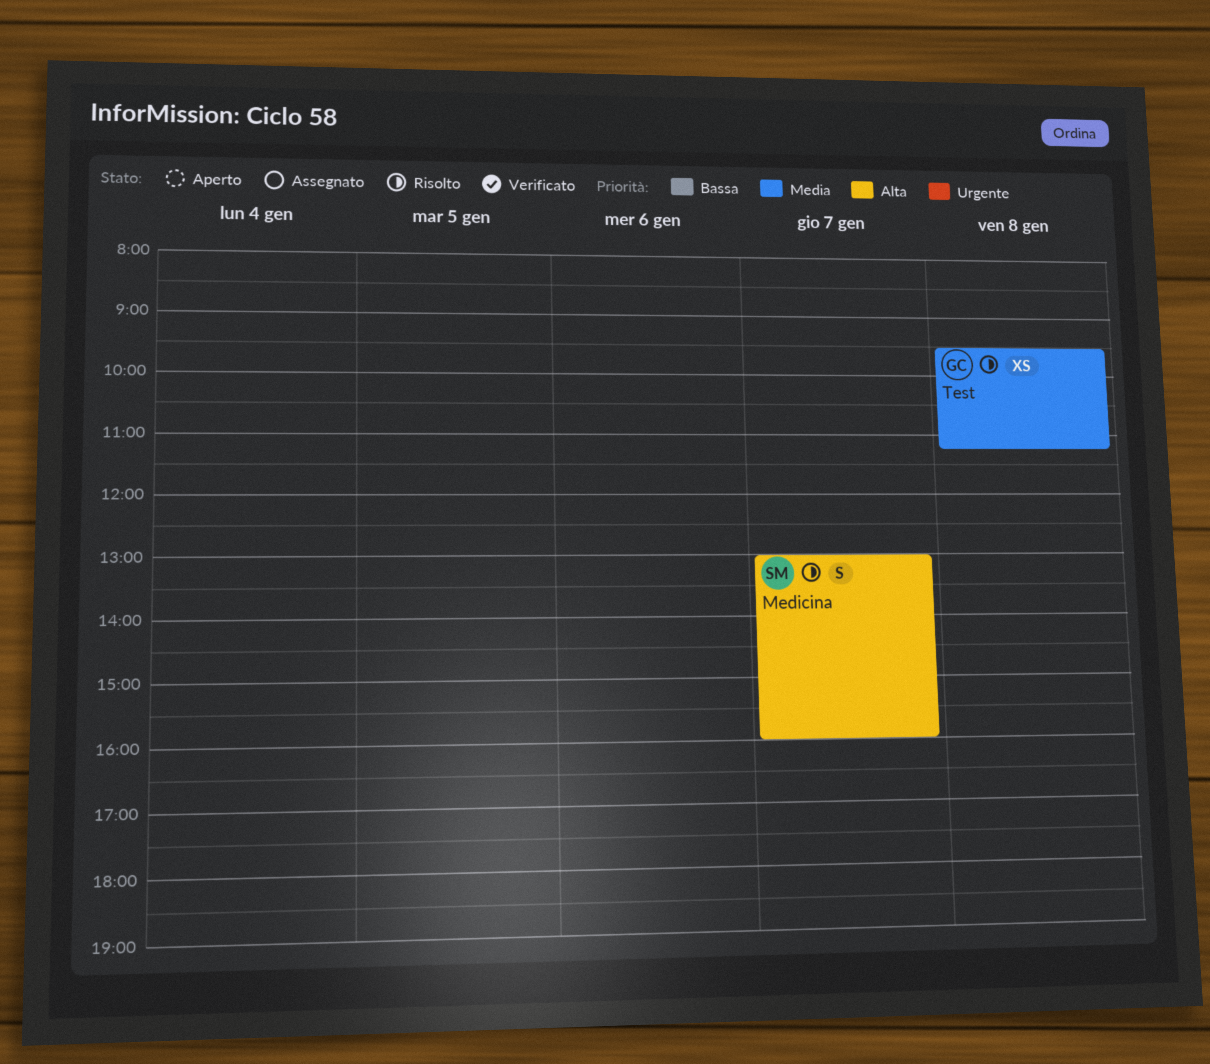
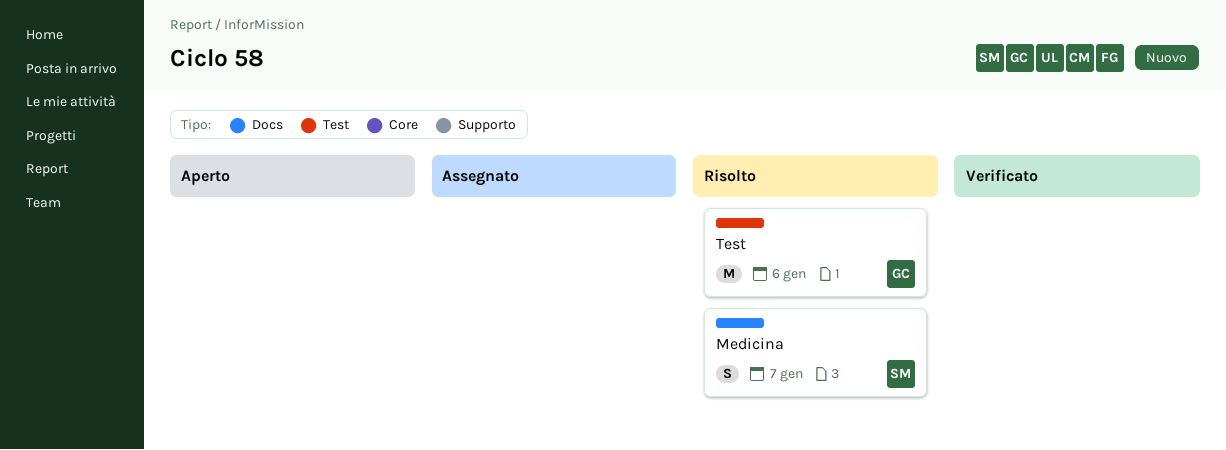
Test, estimate: XS -> M
Test, day: Jan 8 -> Jan 6

